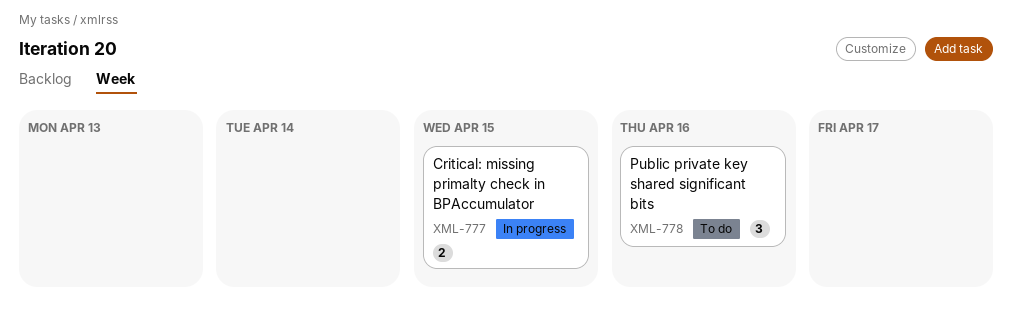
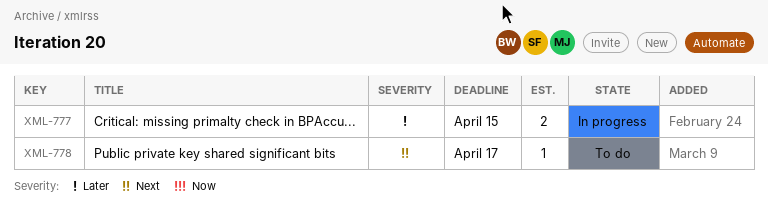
XML-778, estimate: 3 -> 1
XML-778, due: Apr 16 -> Apr 17

